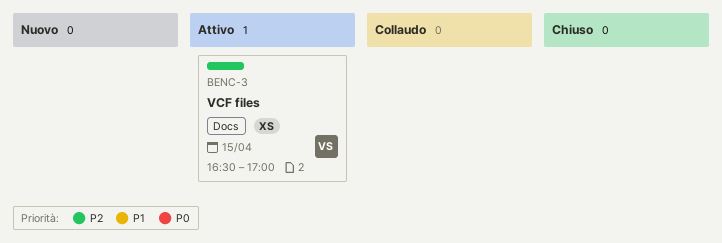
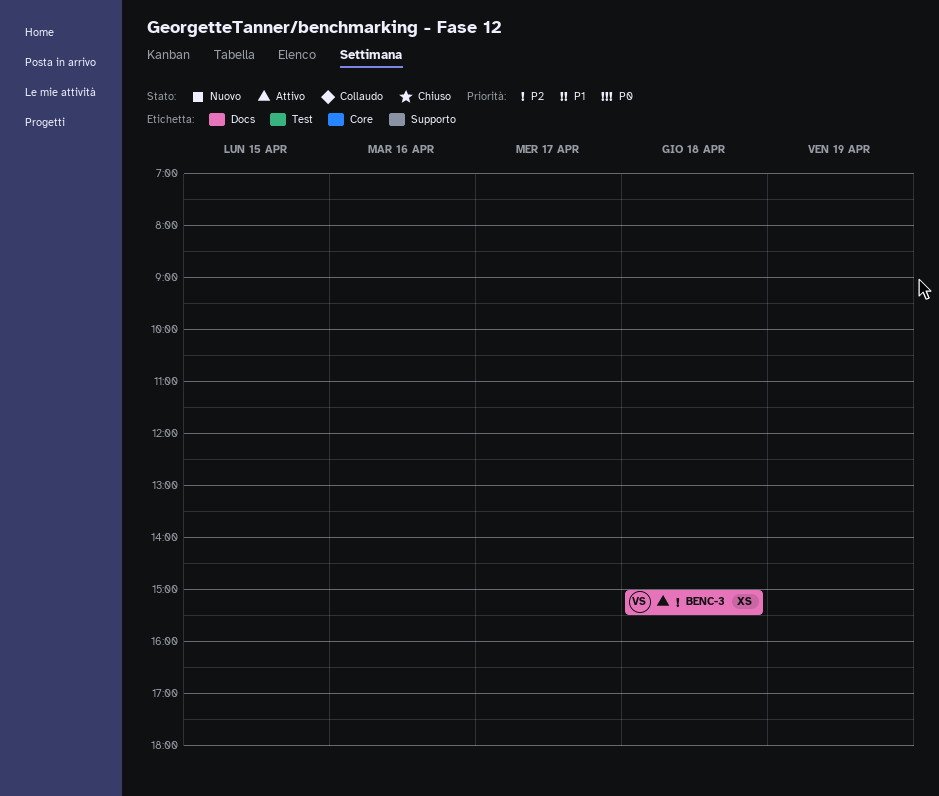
BENC-3, day: Apr 15 -> Apr 18
BENC-3, begins: 16:30 -> 15:00
BENC-3, ends: 17:00 -> 15:30

